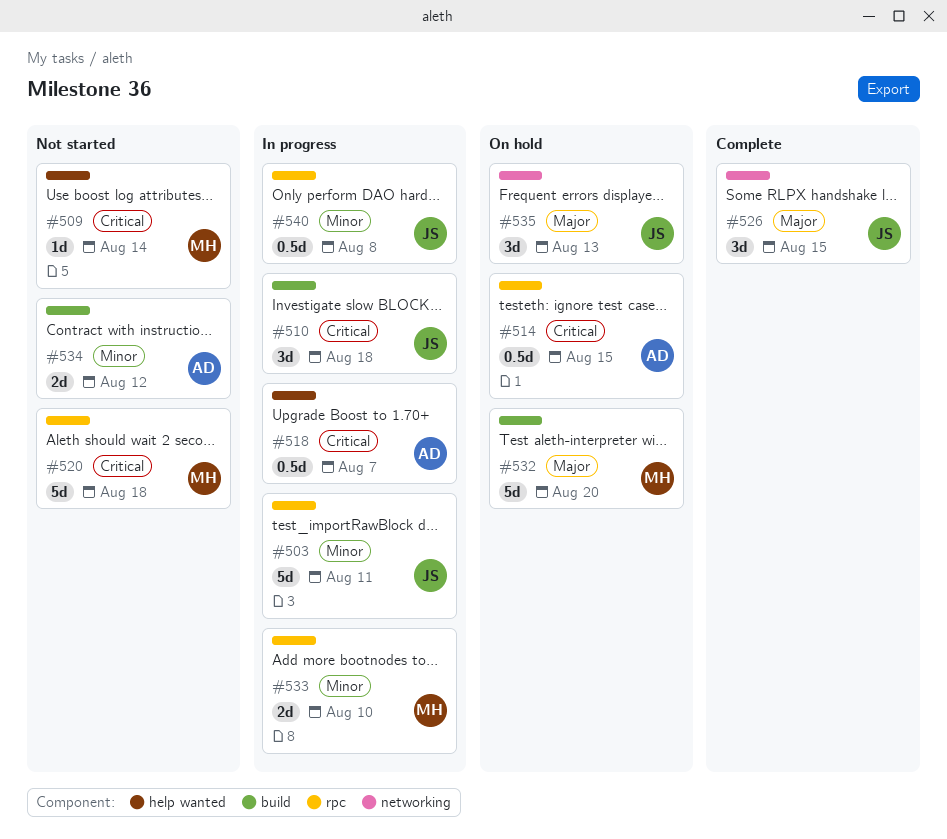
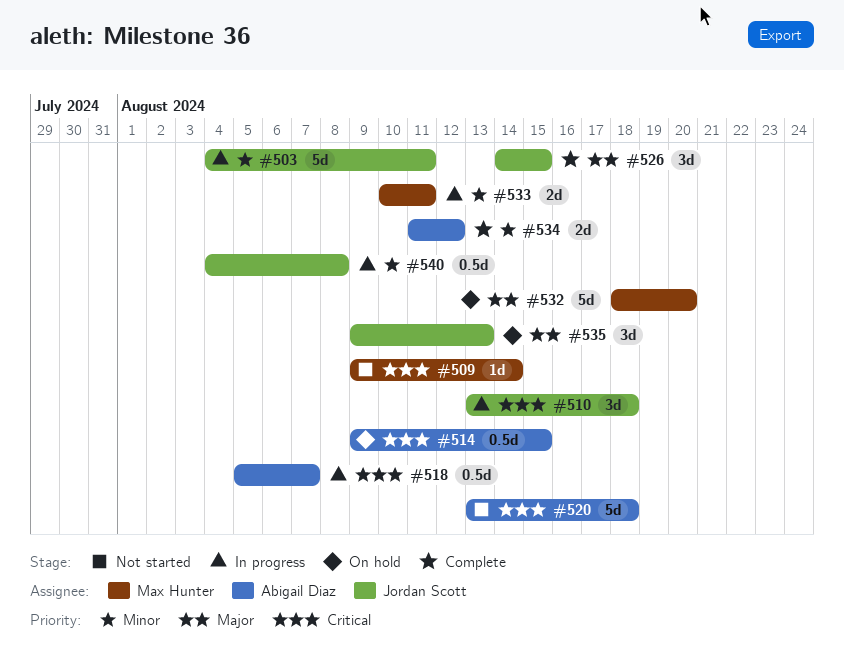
#520, owner: Max Hunter -> Abigail Diaz
#533, due: Aug 10 -> Aug 11
#534, status: Not started -> Complete

